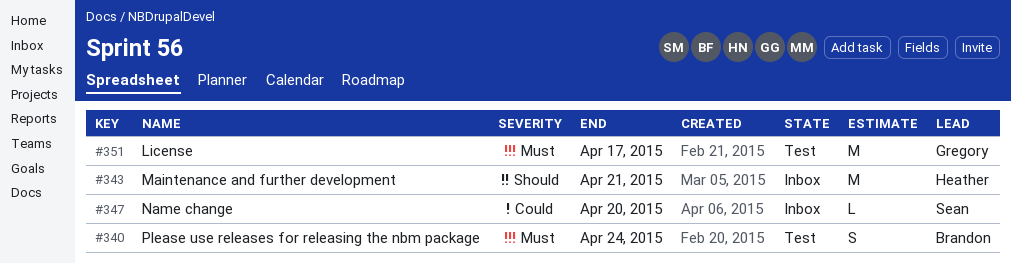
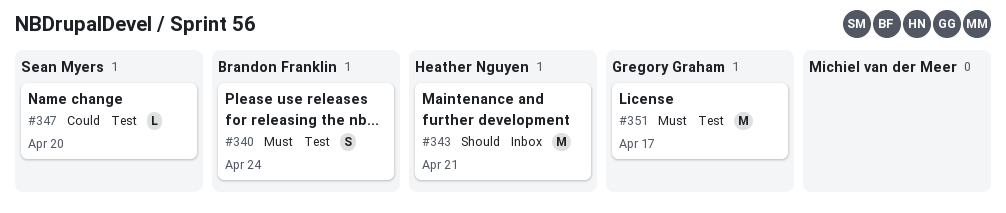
#347, status: Inbox -> Test

